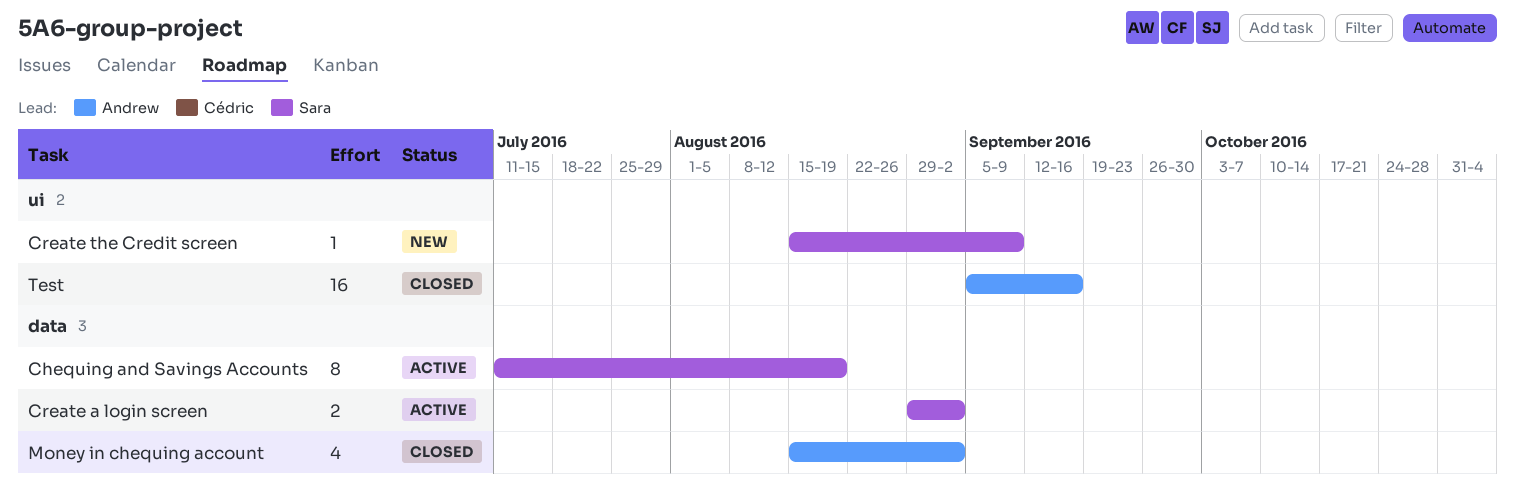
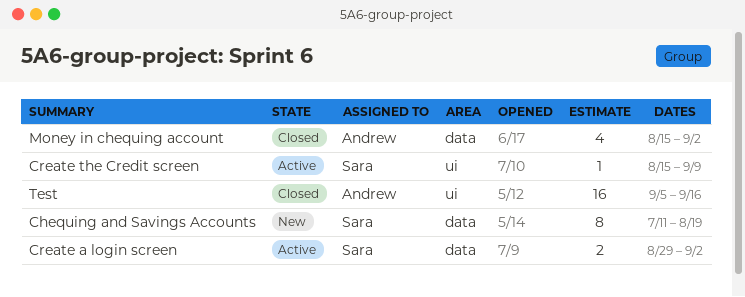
Chequing and Savings Accounts, status: Active -> New
Create the Credit screen, status: New -> Active

